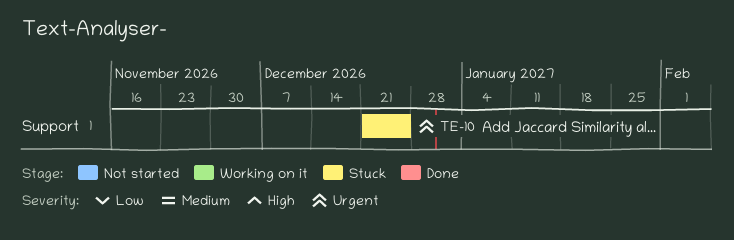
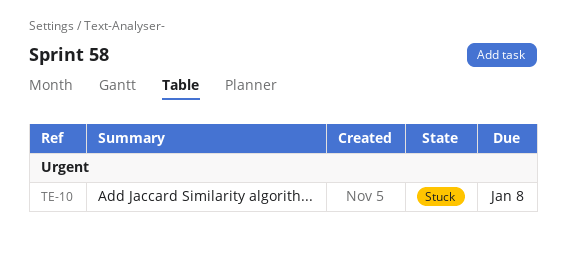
TE-10, due: Dec 25 -> Jan 8

